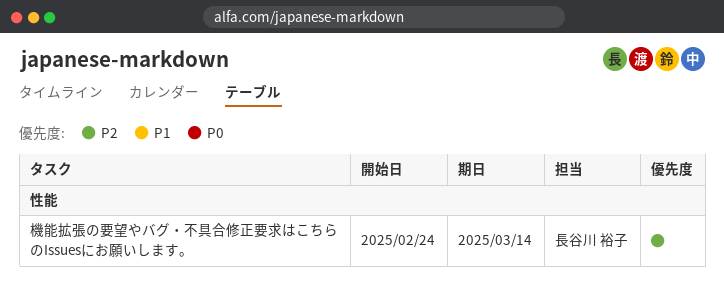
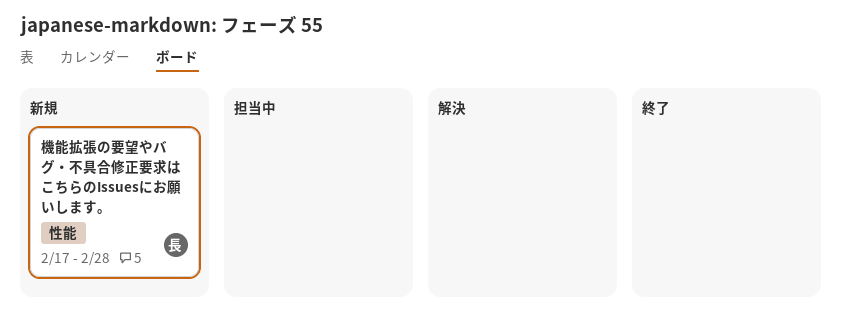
機能拡張の要望やバグ・不具合修正要求はこちらのIssuesにお願いします。, start: Feb 24 -> Feb 17
機能拡張の要望やバグ・不具合修正要求はこちらのIssuesにお願いします。, due: Mar 14 -> Feb 28

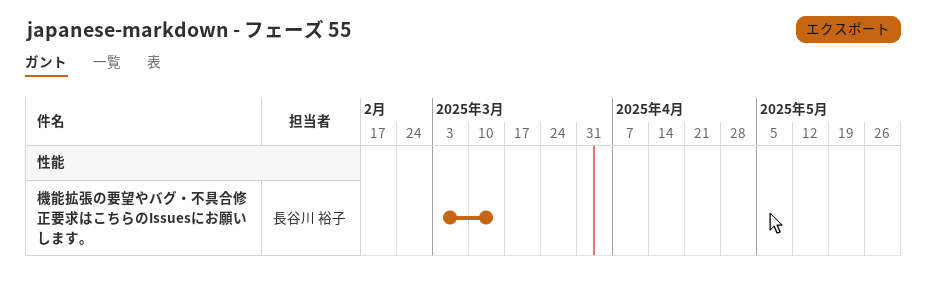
機能拡張の要望やバグ・不具合修正要求はこちらのIssuesにお願いします。, start: Feb 17 -> Mar 3
機能拡張の要望やバグ・不具合修正要求はこちらのIssuesにお願いします。, due: Feb 28 -> Mar 14

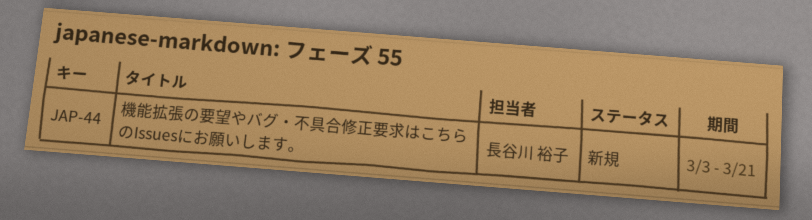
機能拡張の要望やバグ・不具合修正要求はこちらのIssuesにお願いします。, due: Mar 14 -> Mar 21

